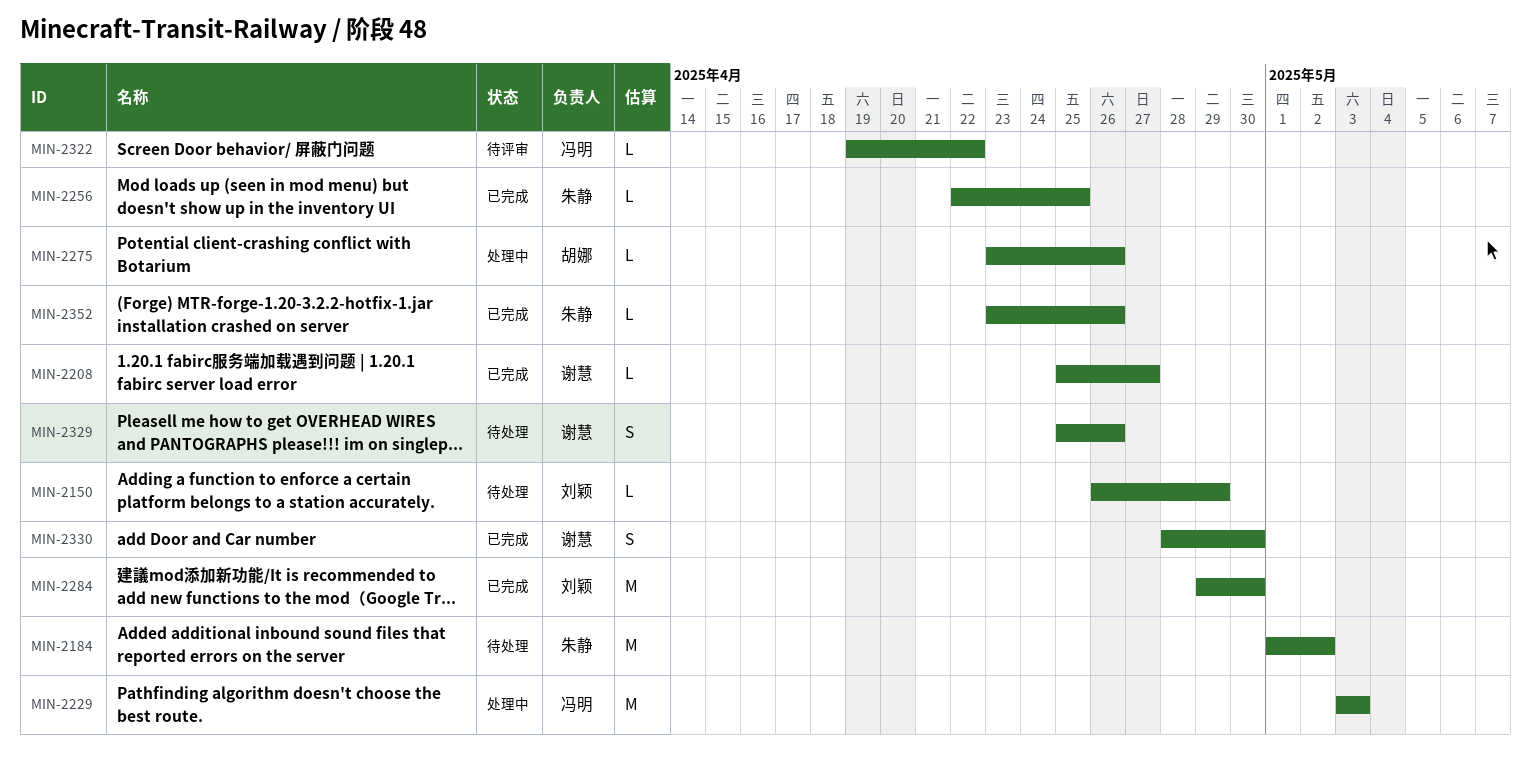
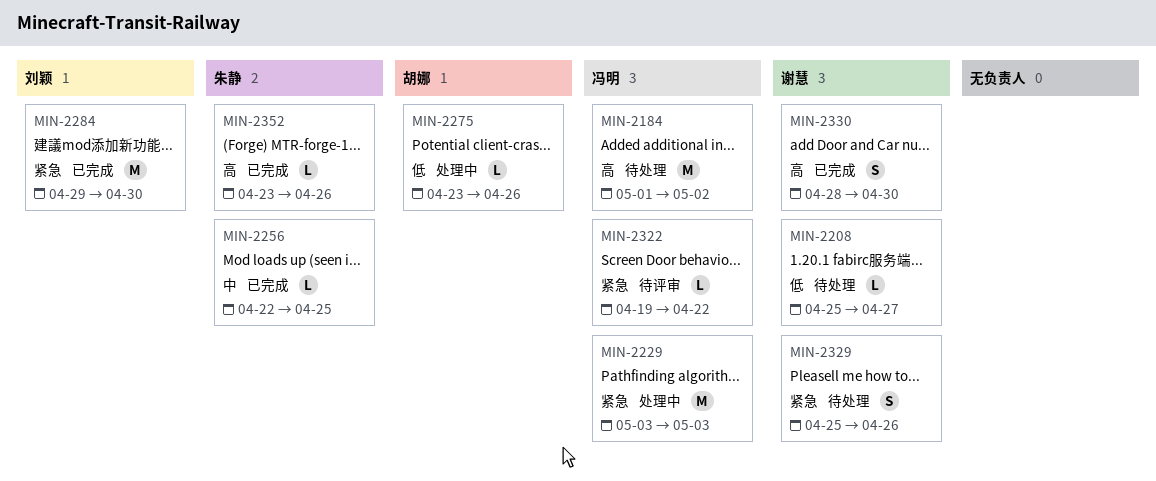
MIN-2150: present -> none
MIN-2184, owner: 朱静 -> 冯明
MIN-2208, status: 已完成 -> 待处理

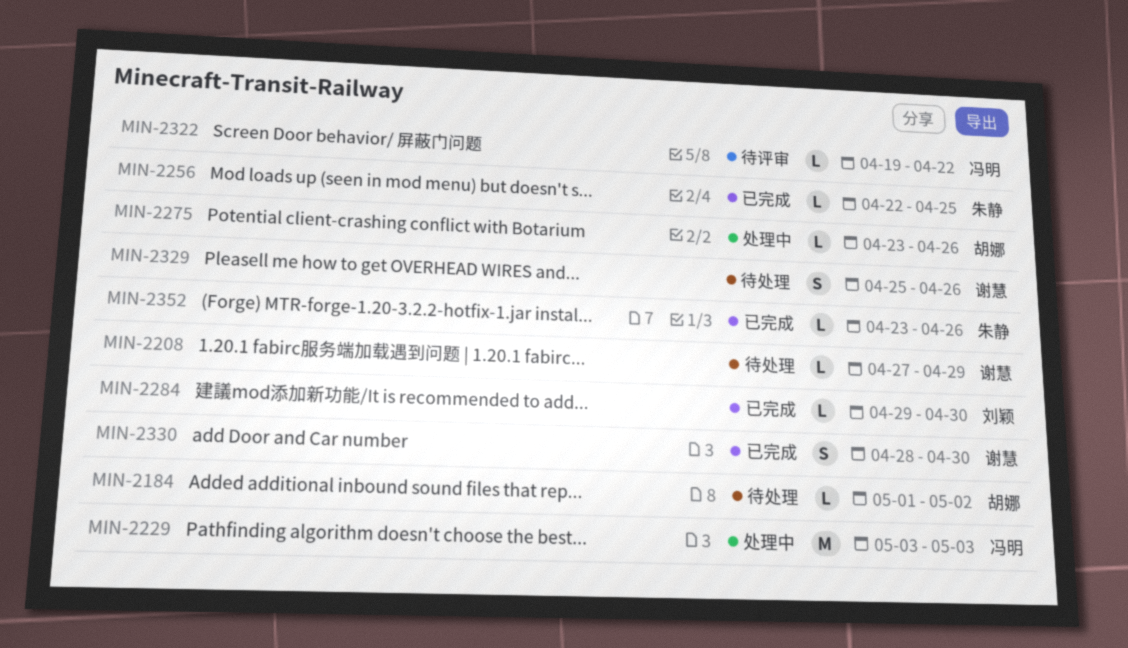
MIN-2184, owner: 冯明 -> 胡娜
MIN-2184, estimate: M -> L
MIN-2208, start: Apr 25 -> Apr 27
MIN-2208, due: Apr 27 -> Apr 29
MIN-2284, estimate: M -> L

